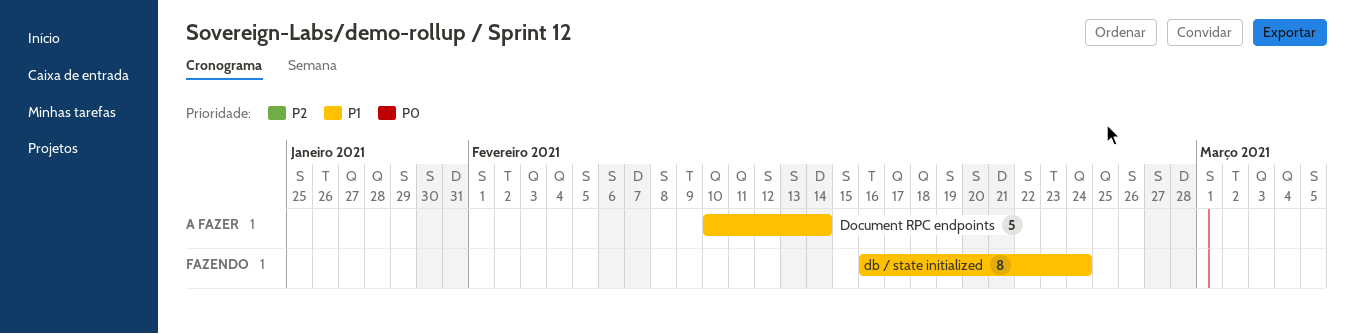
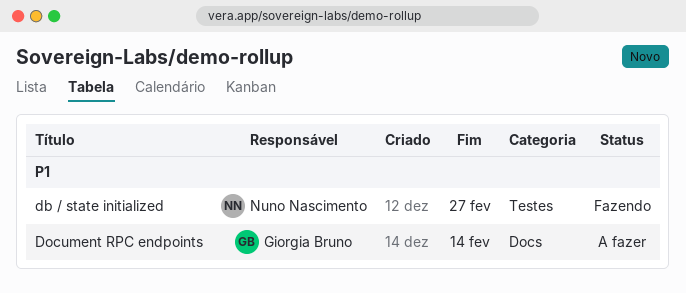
db / state initialized, due: Feb 24 -> Feb 27

